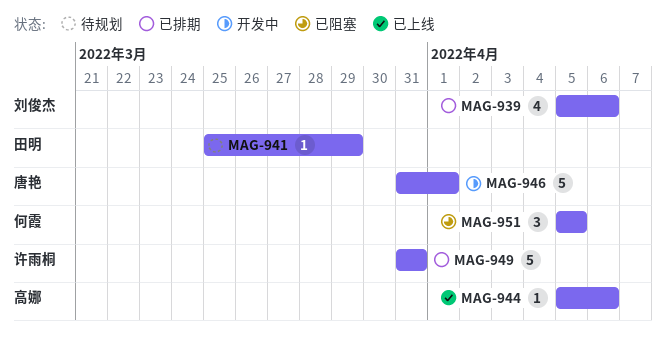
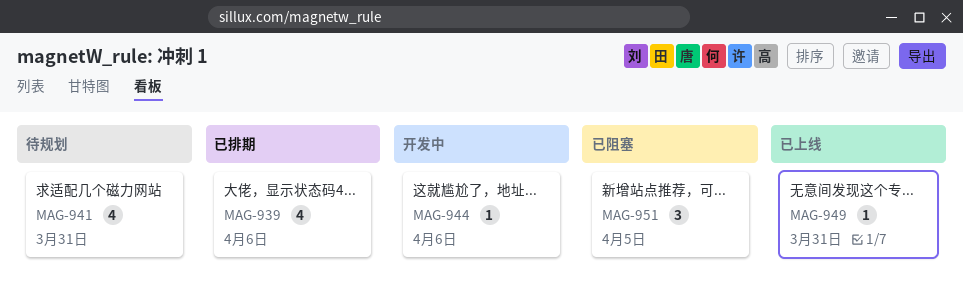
MAG-941, estimate: 1 -> 4
MAG-941, due: Mar 29 -> Mar 31
MAG-944, status: 已上线 -> 开发中
MAG-946: present -> none
MAG-949, status: 已排期 -> 已上线
MAG-949, estimate: 5 -> 1

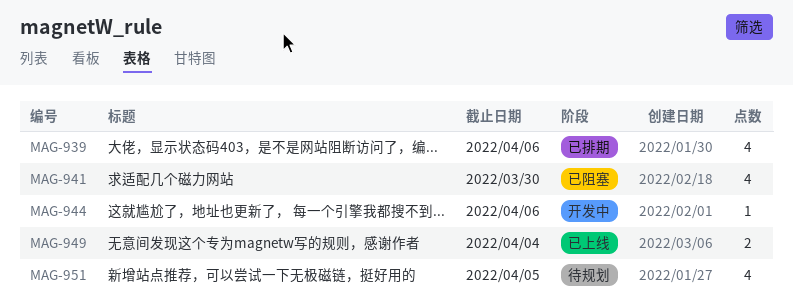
MAG-941, status: 待规划 -> 已阻塞
MAG-941, due: Mar 31 -> Mar 30
MAG-949, estimate: 1 -> 2
MAG-949, due: Mar 31 -> Apr 4
MAG-951, status: 已阻塞 -> 待规划
MAG-951, estimate: 3 -> 4

